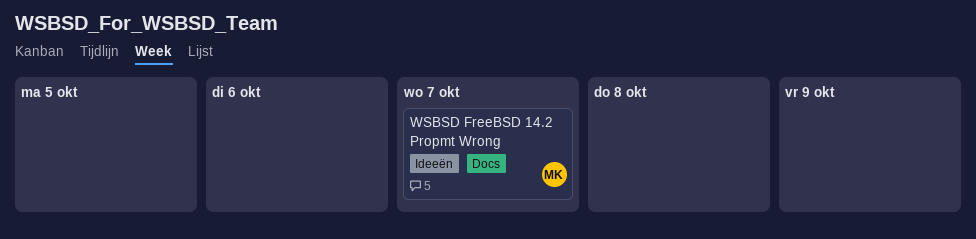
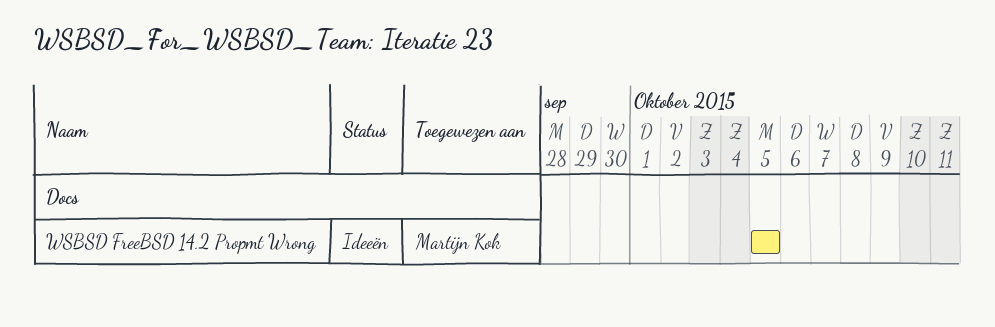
WSBSD FreeBSD 14.2 Propmt Wrong, due: Oct 7 -> Oct 5

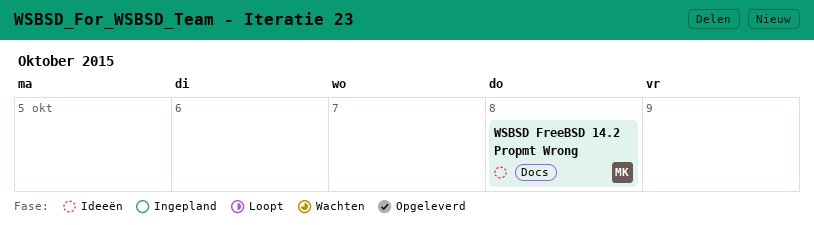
WSBSD FreeBSD 14.2 Propmt Wrong, due: Oct 5 -> Oct 8

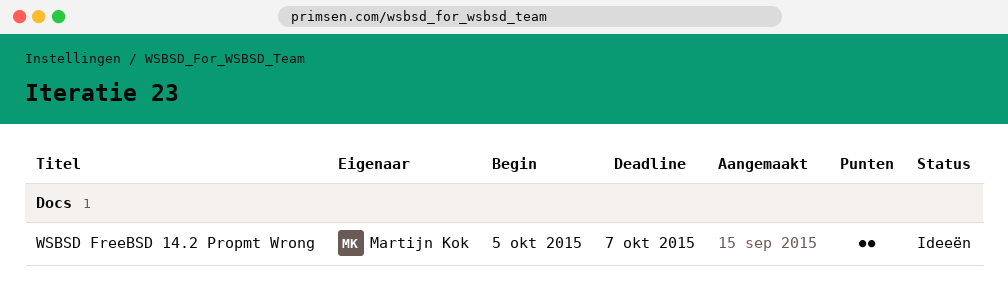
WSBSD FreeBSD 14.2 Propmt Wrong, due: Oct 8 -> Oct 7

